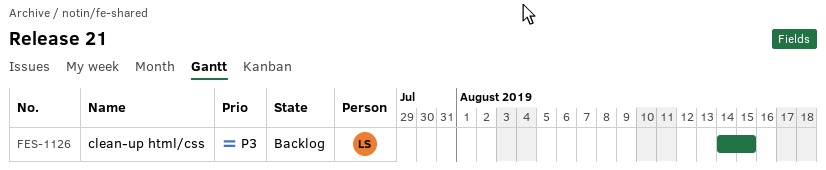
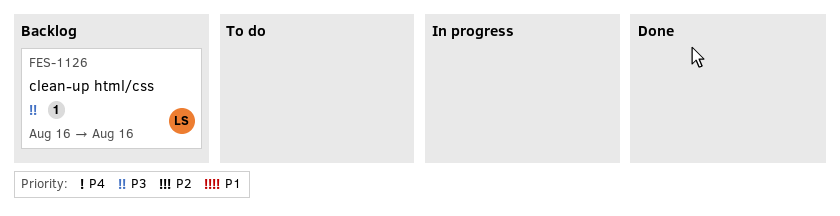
FES-1126, start: Aug 14 -> Aug 16
FES-1126, due: Aug 15 -> Aug 16

